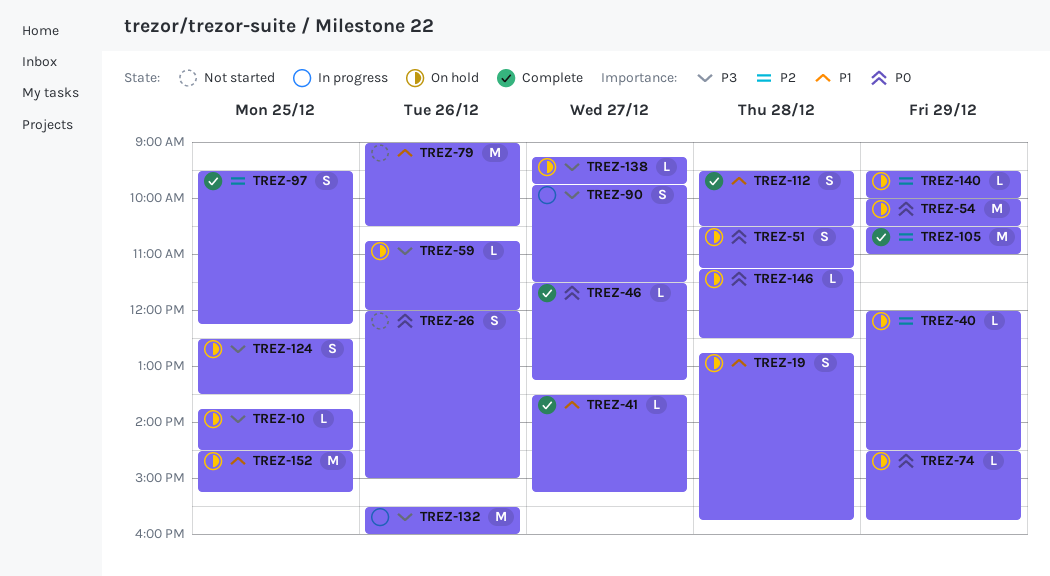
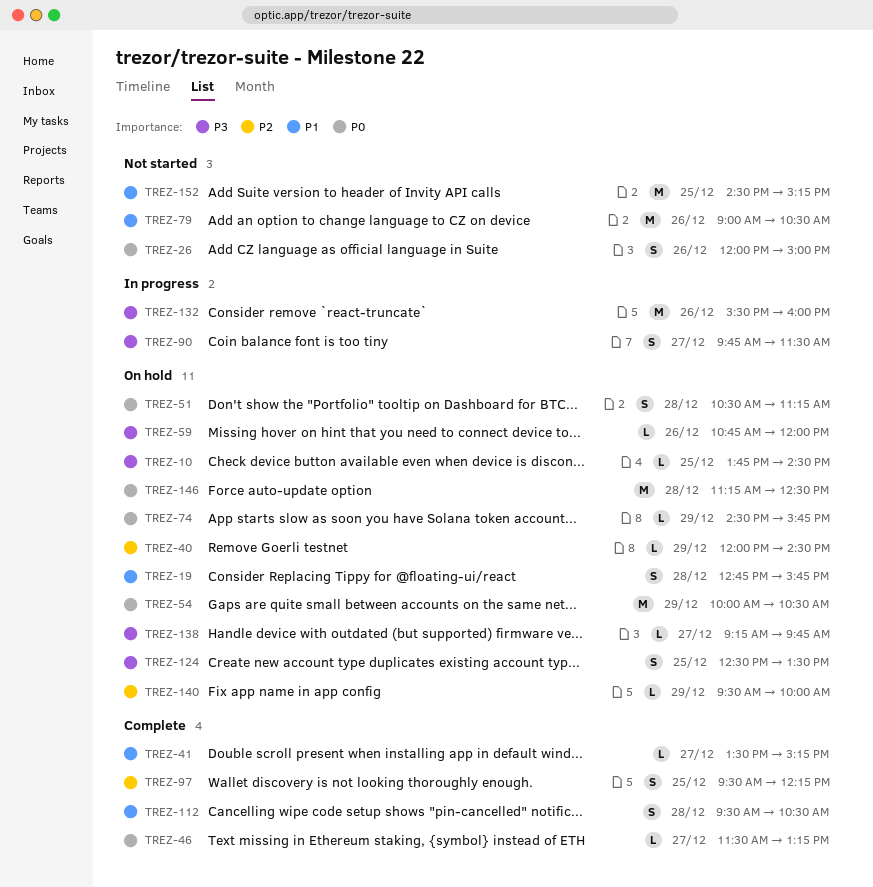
TREZ-105: present -> none
TREZ-146, estimate: L -> M
TREZ-152, status: On hold -> Not started

